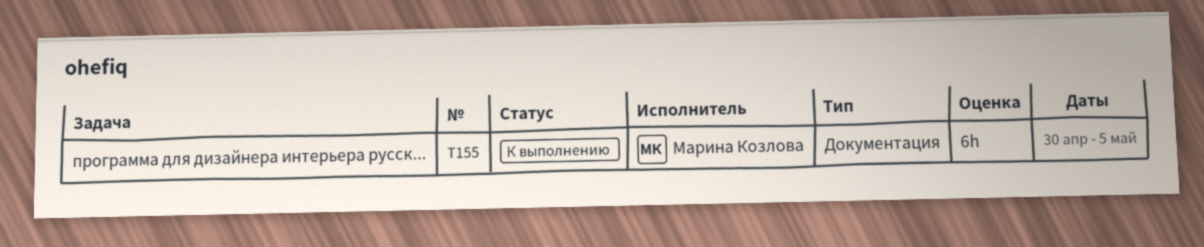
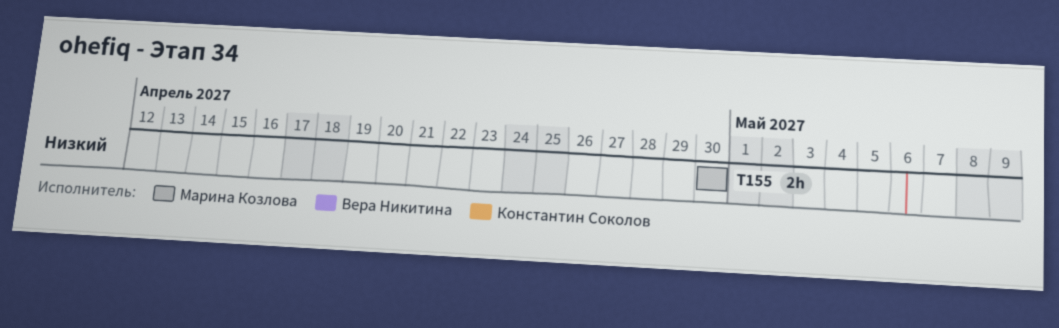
T155, estimate: 6h -> 2h
T155, due: May 5 -> Apr 30

